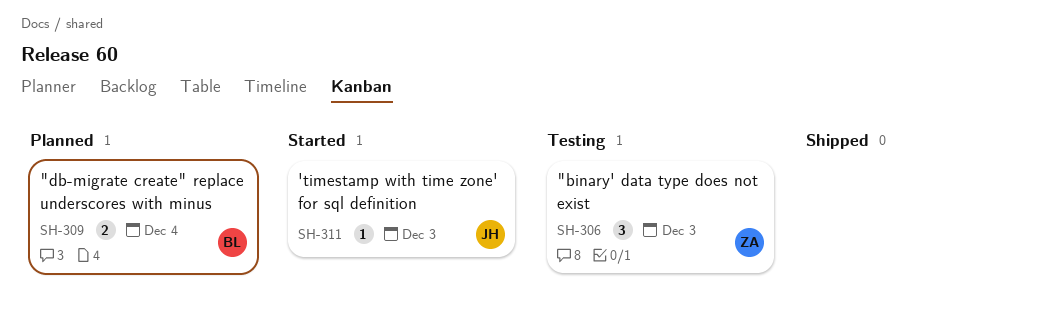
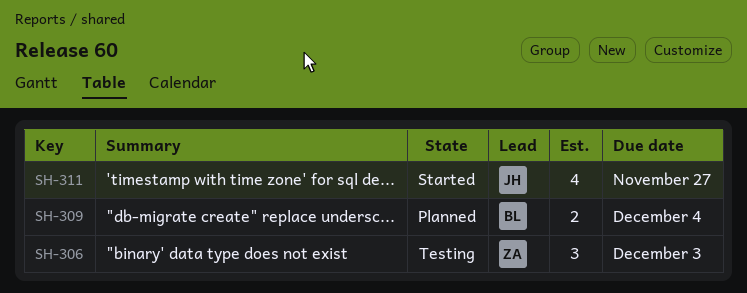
SH-311, estimate: 1 -> 4
SH-311, due: Dec 3 -> Nov 27

